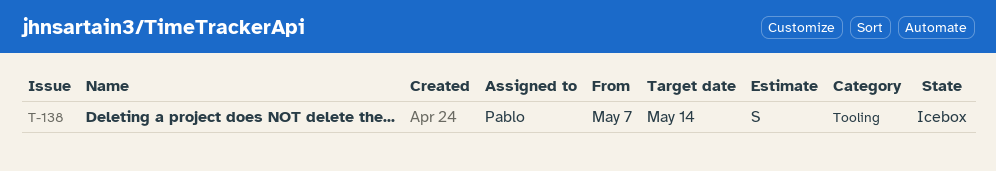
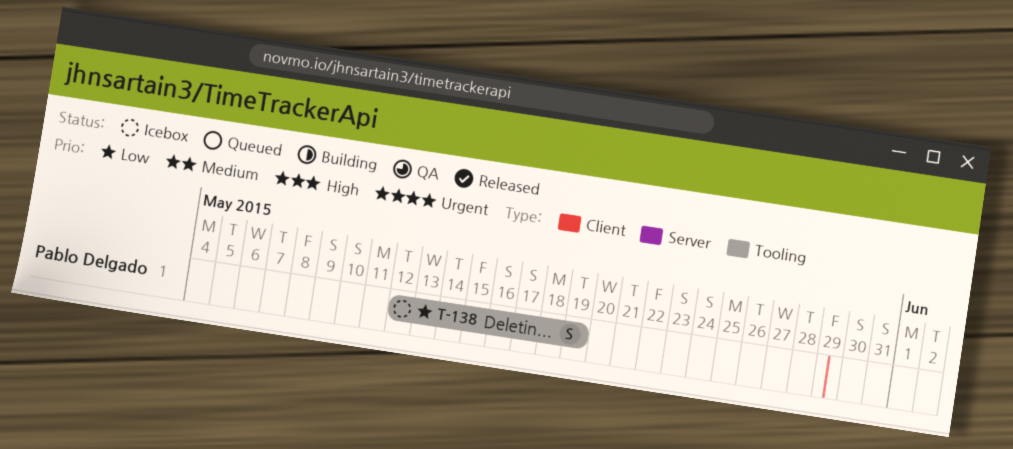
T-138, start: May 7 -> May 12
T-138, due: May 14 -> May 19

